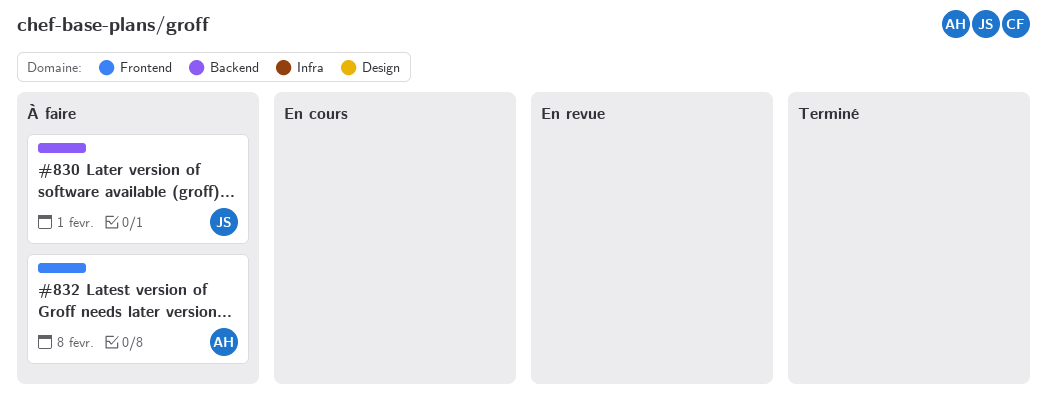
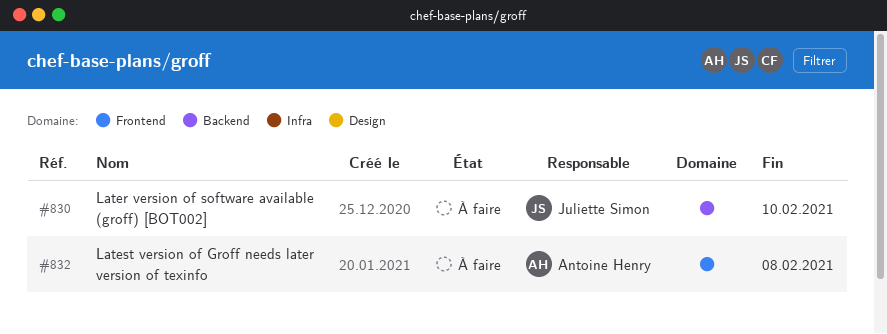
#830, due: Feb 1 -> Feb 10

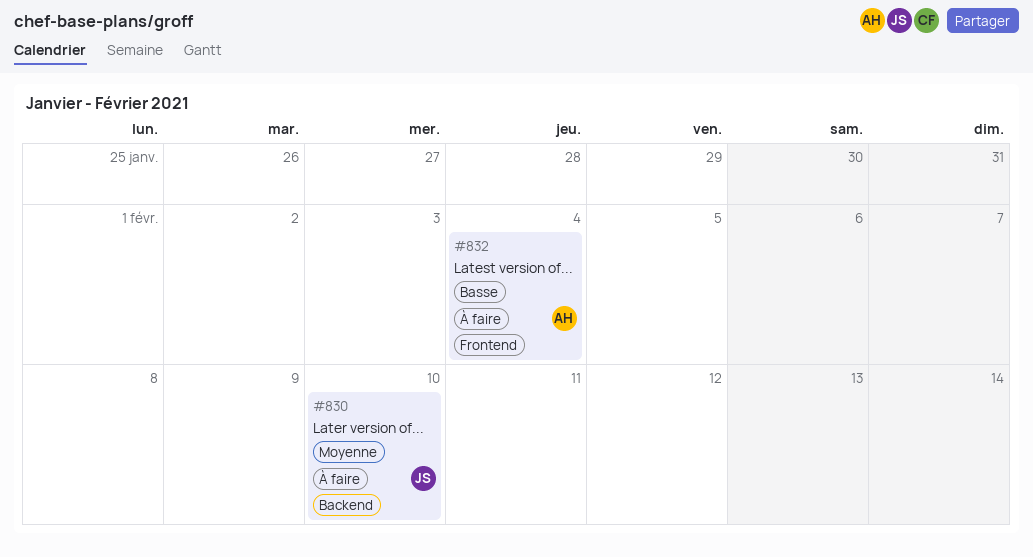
#832, due: Feb 8 -> Feb 4

